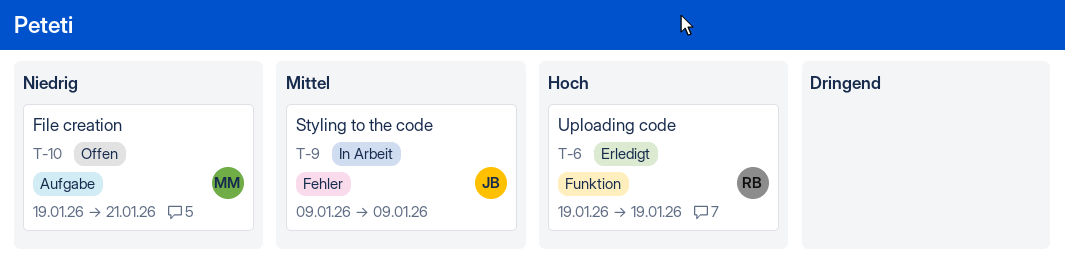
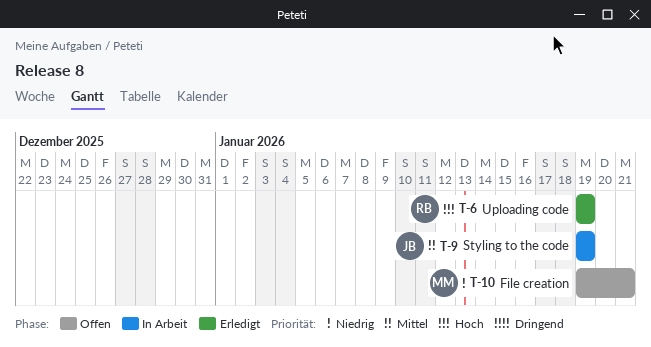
T-9, start: Jan 9 -> Jan 19
T-9, due: Jan 9 -> Jan 19

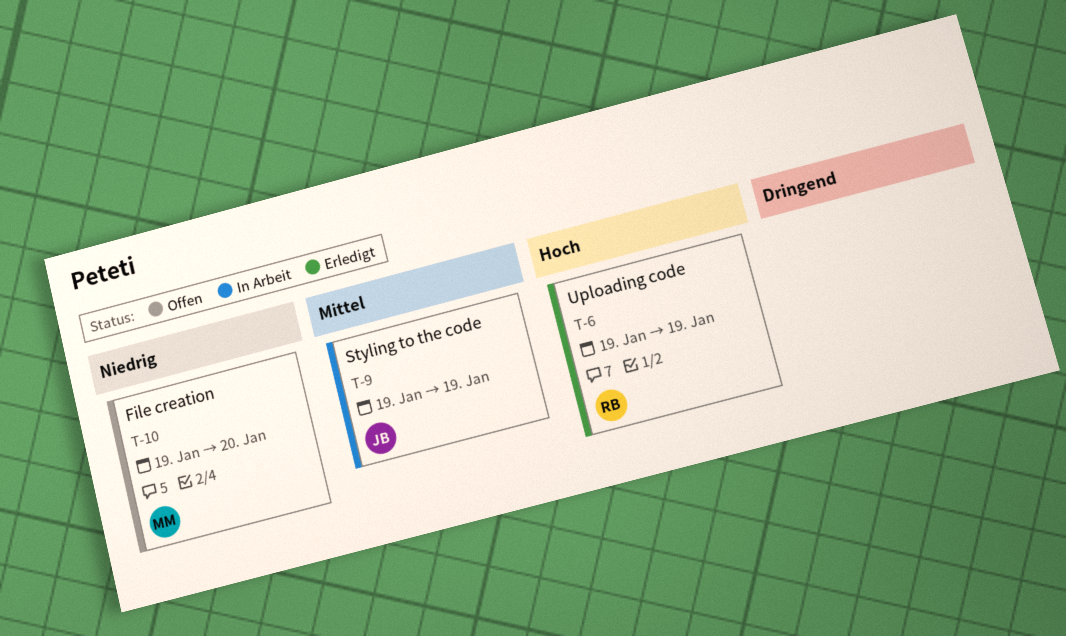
T-10, due: Jan 21 -> Jan 20

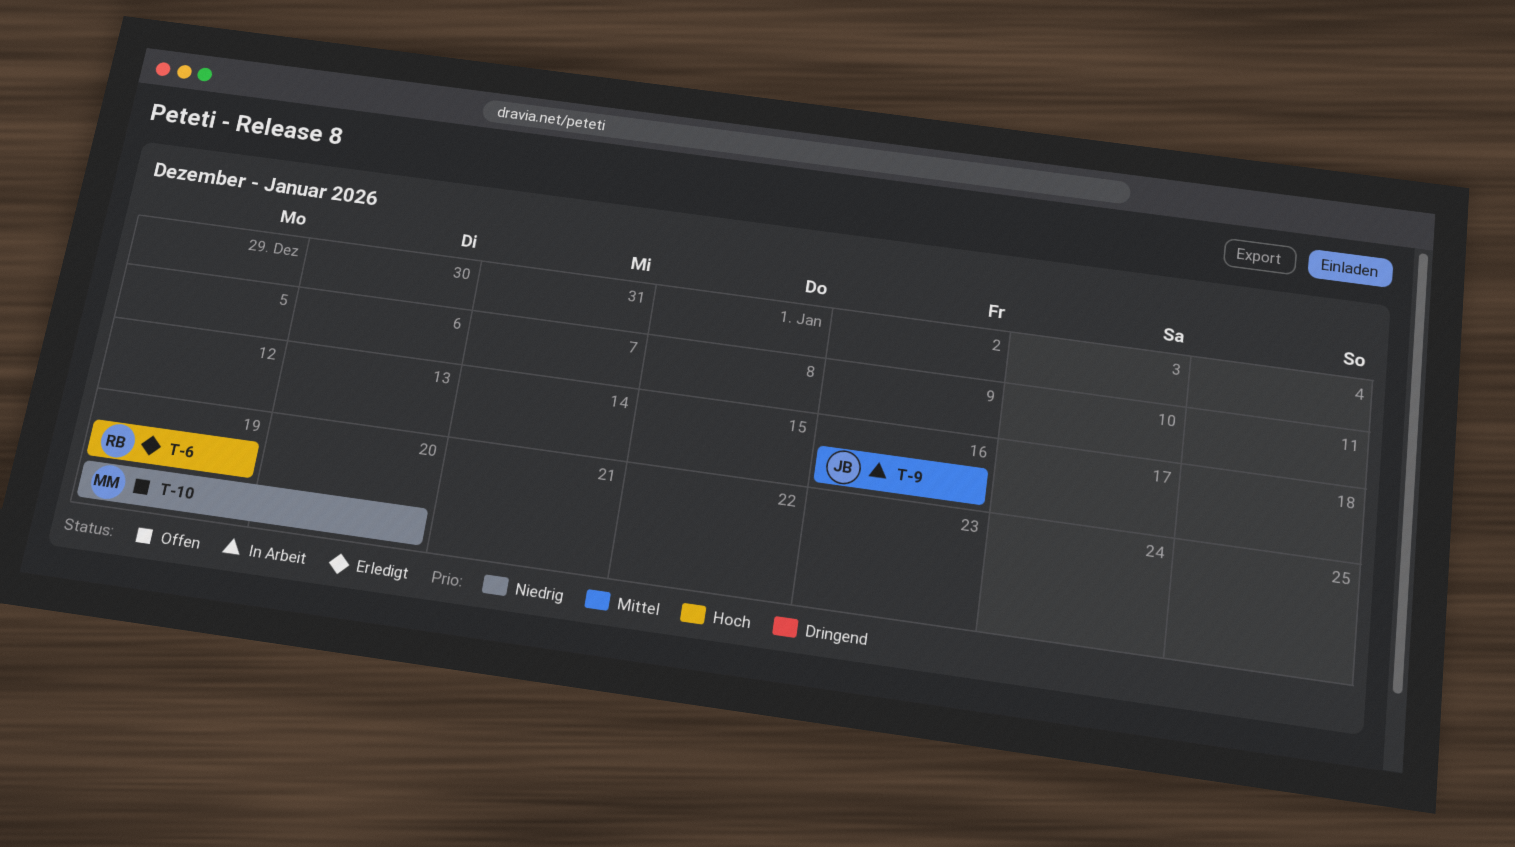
T-9, start: Jan 19 -> Jan 16
T-9, due: Jan 19 -> Jan 16

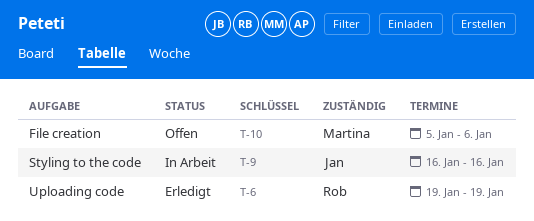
T-10, start: Jan 19 -> Jan 5
T-10, due: Jan 20 -> Jan 6

